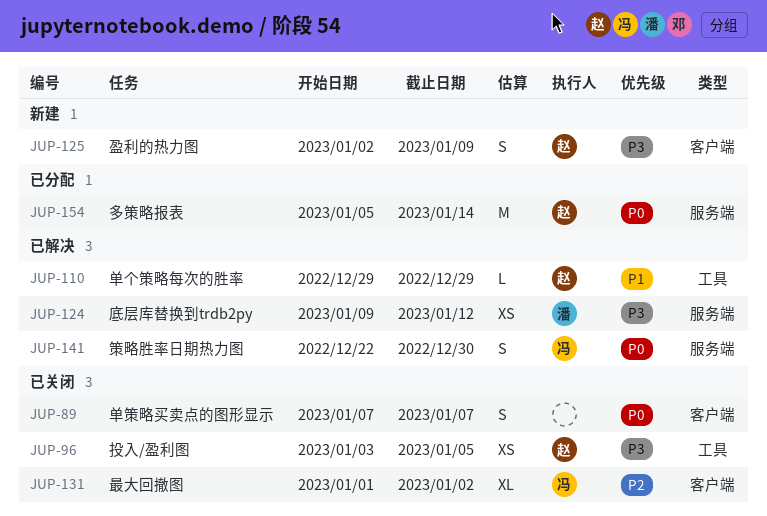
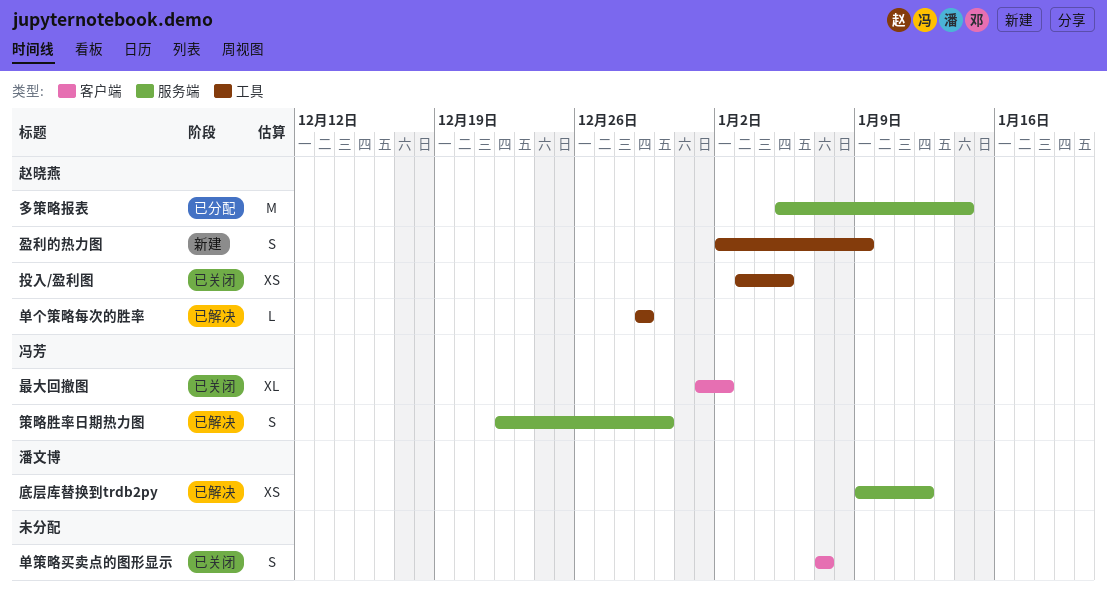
盈利的热力图, label: 客户端 -> 工具

